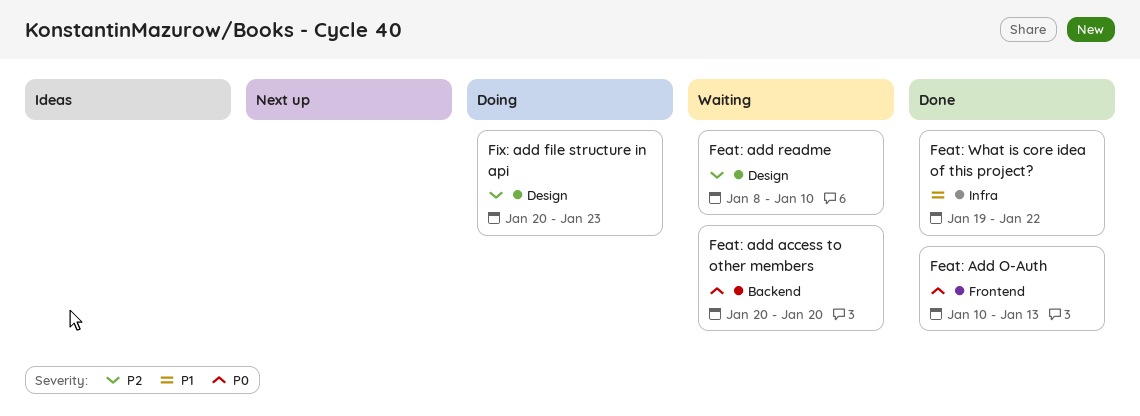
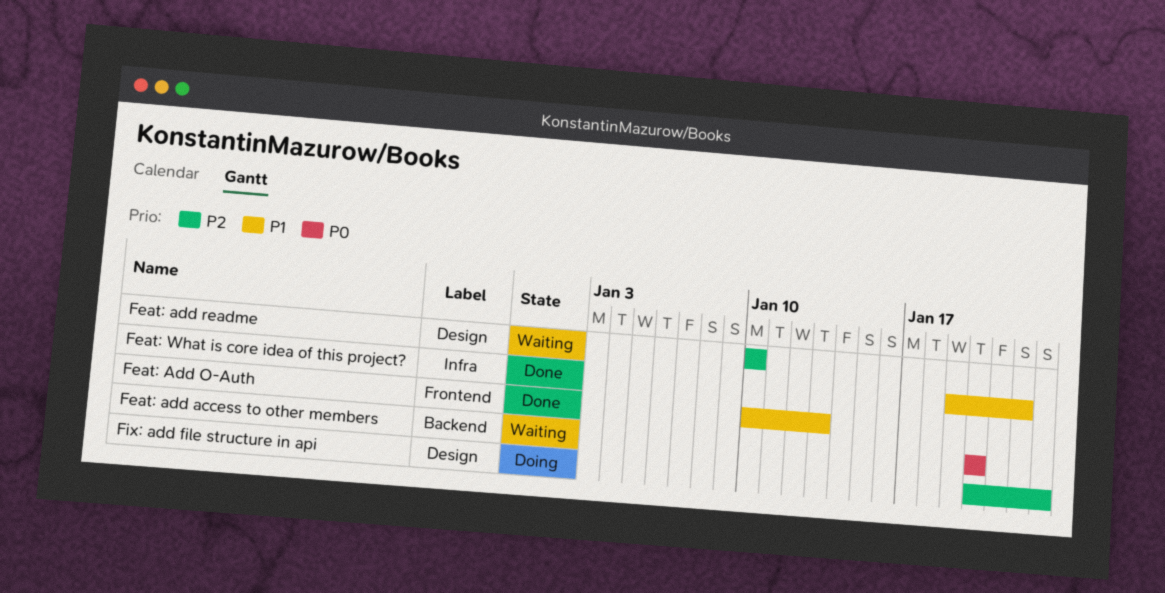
Feat: Add O-Auth, priority: P0 -> P1
Feat: add readme, start: Jan 8 -> Jan 10

